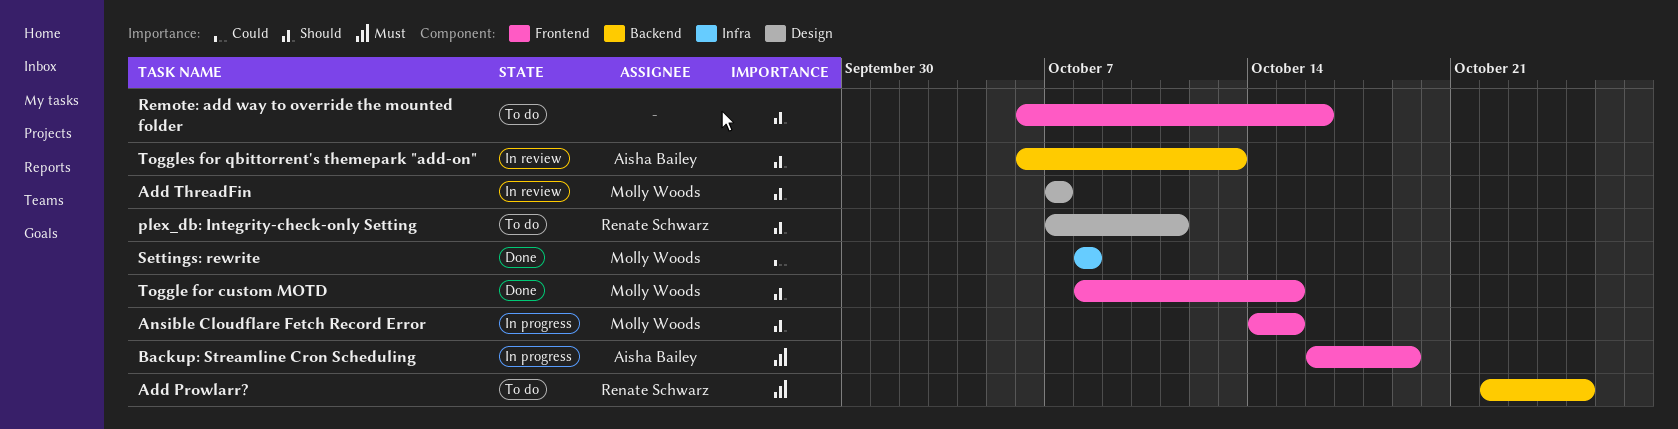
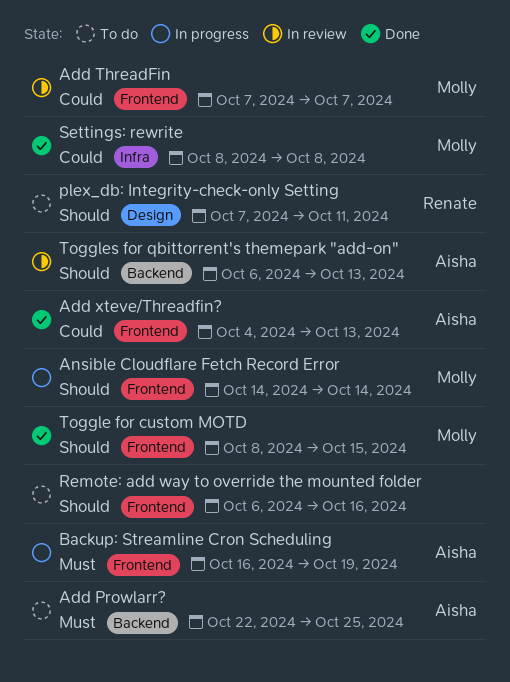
Add Prowlarr?, owner: Renate Schwarz -> Aisha Bailey
Add ThreadFin, priority: Should -> Could
Add ThreadFin, label: Design -> Frontend
Add xteve/Threadfin?: none -> present
Ansible Cloudflare Fetch Record Error, due: Oct 15 -> Oct 14

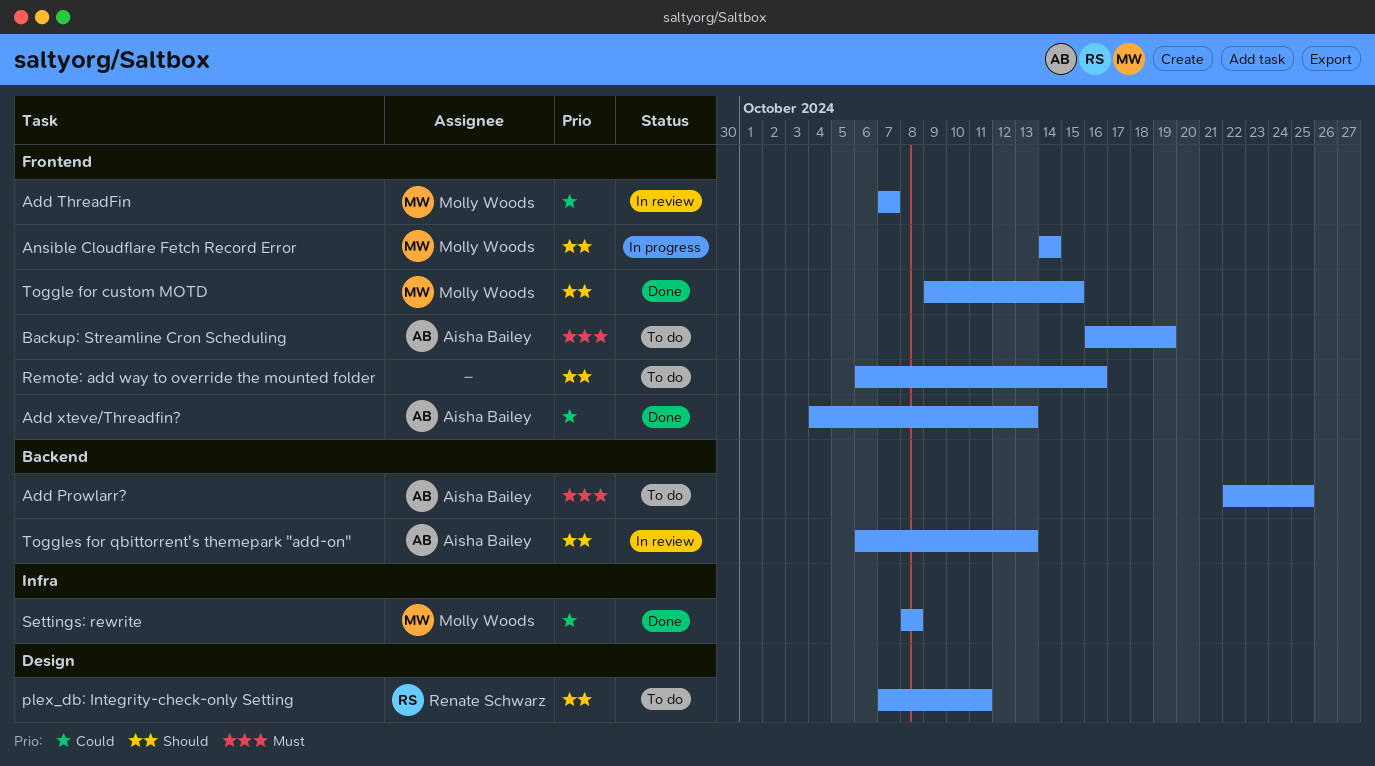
Backup: Streamline Cron Scheduling, status: In progress -> To do
Toggle for custom MOTD, start: Oct 8 -> Oct 9

